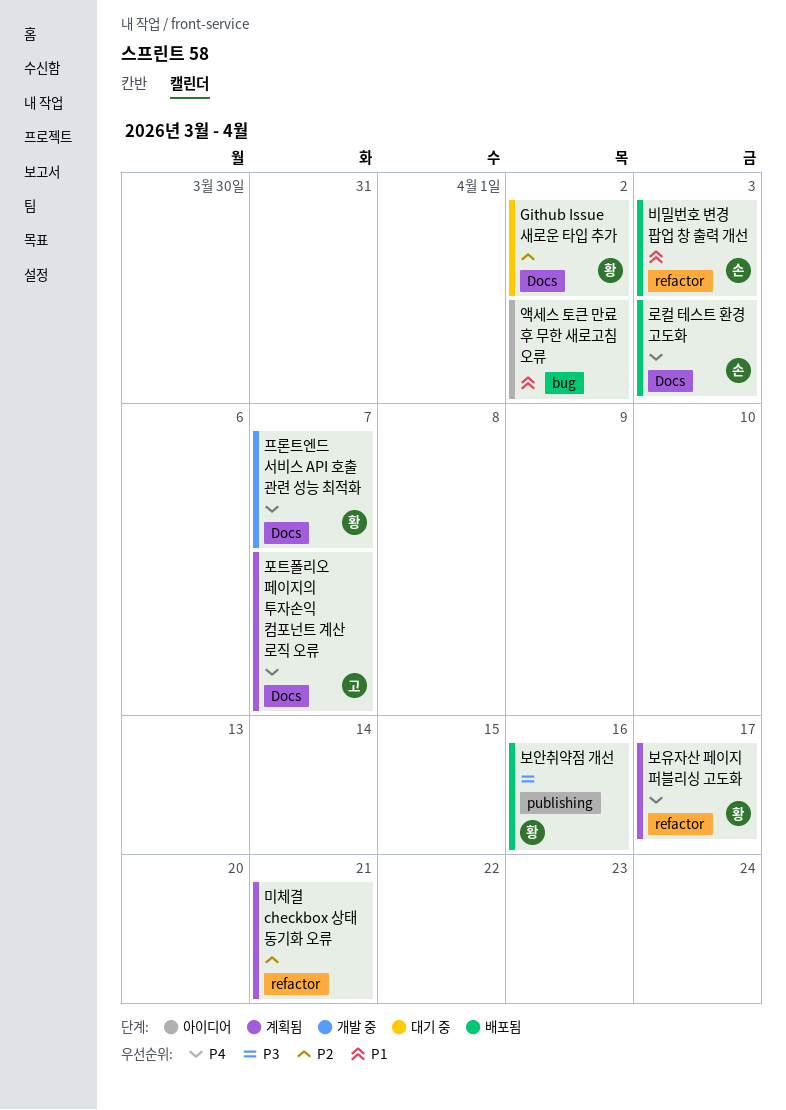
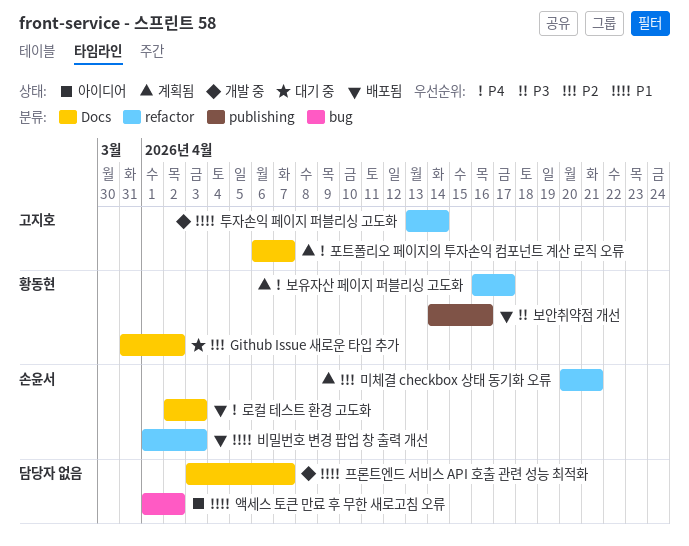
미체결 checkbox 상태 동기화 오류, owner: none -> 손윤서
투자손익 페이지 퍼블리싱 고도화: none -> present
프론트엔드 서비스 API 호출 관련 성능 최적화, owner: 황동현 -> none
프론트엔드 서비스 API 호출 관련 성능 최적화, priority: P4 -> P1

